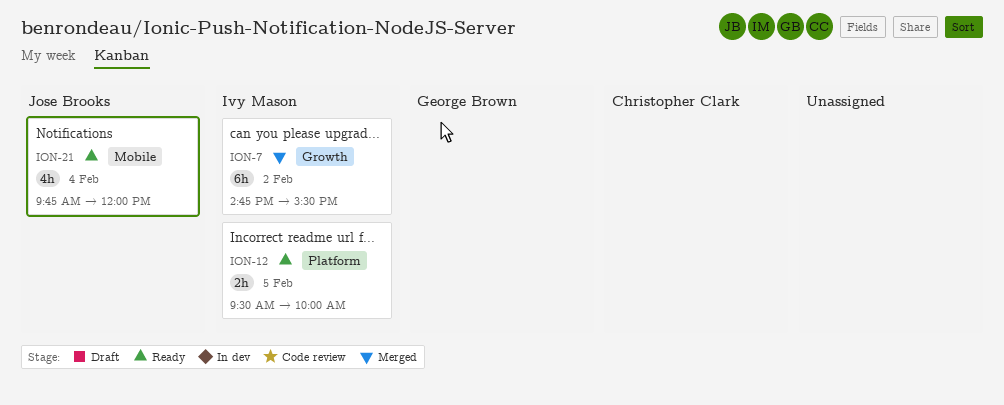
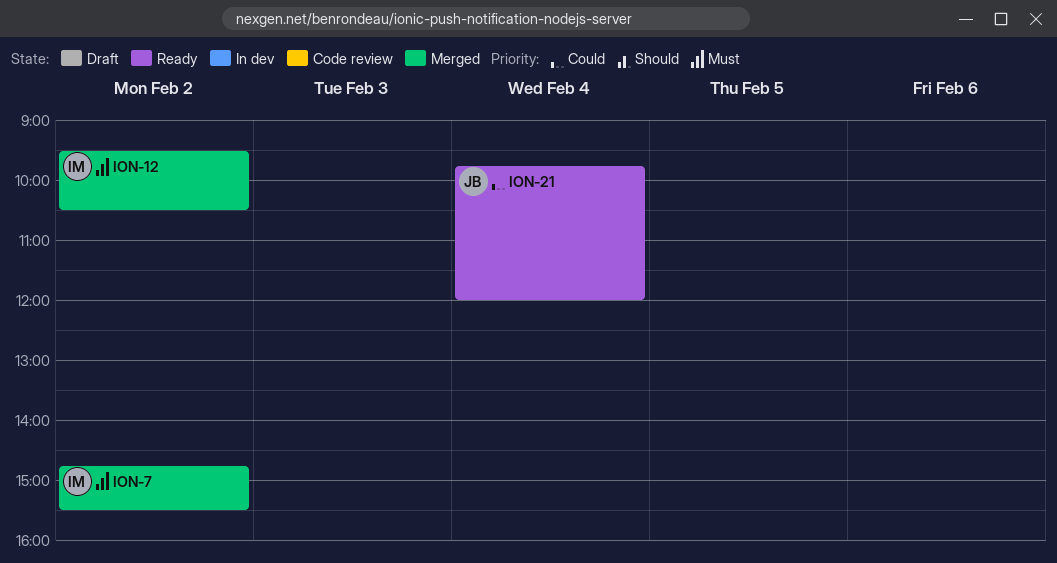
ION-12, status: Ready -> Merged
ION-12, day: Feb 5 -> Feb 2
ION-12, ends: 10:00 -> 10:30

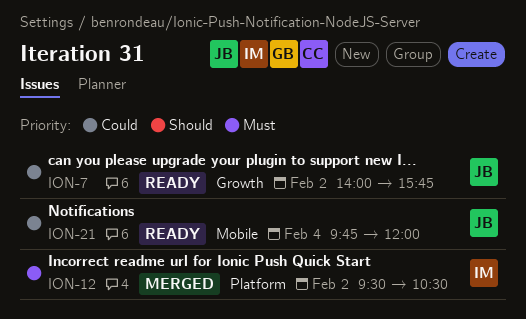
ION-7, status: Merged -> Ready
ION-7, owner: IM -> JB
ION-7, priority: Must -> Could
ION-7, begins: 14:45 -> 14:00
ION-7, ends: 15:30 -> 15:45

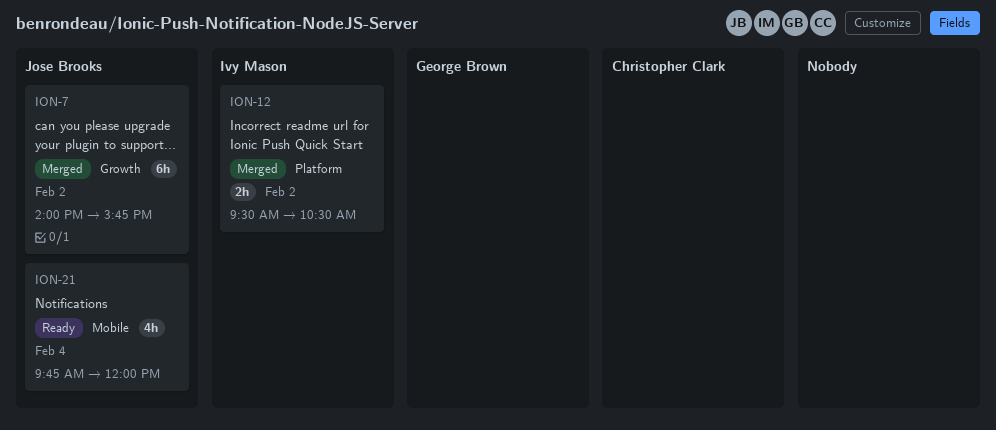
ION-7, status: Ready -> Merged

